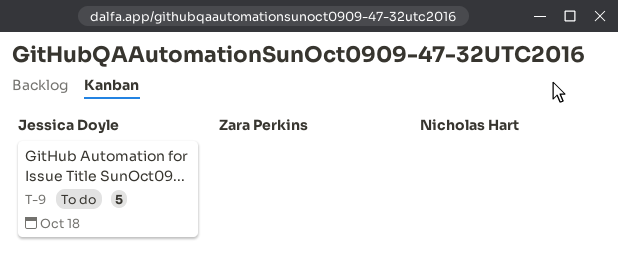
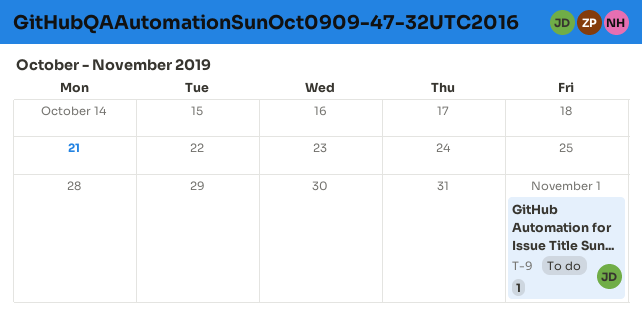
T-9, estimate: 5 -> 1
T-9, due: Oct 18 -> Nov 1

